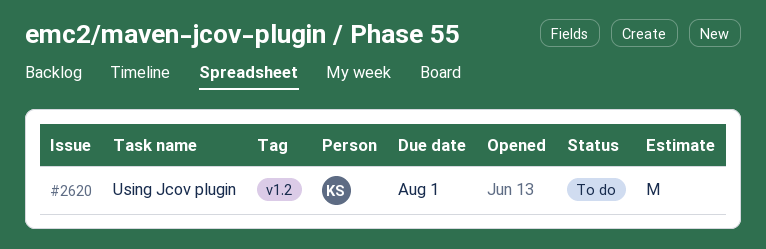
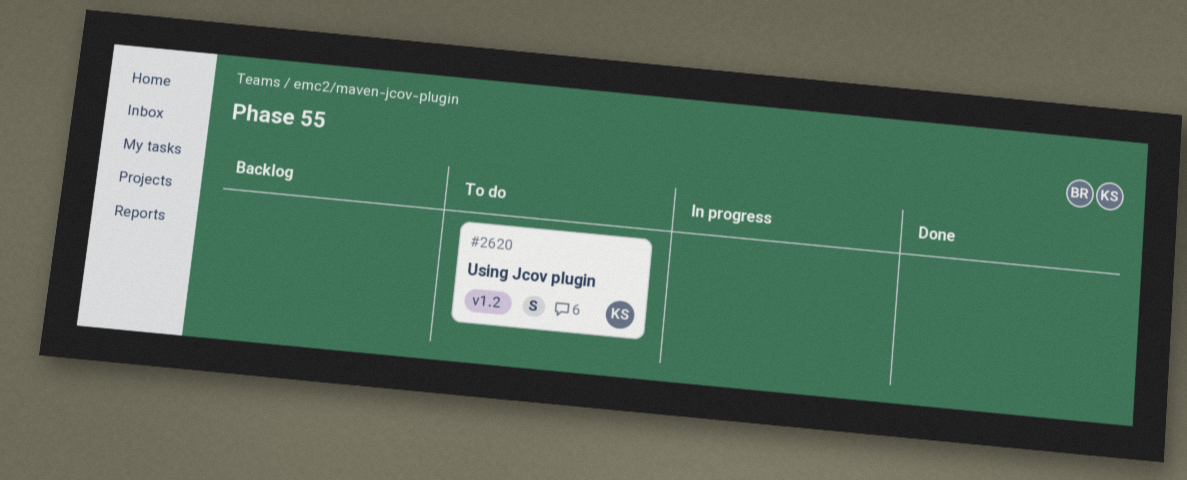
#2620, estimate: M -> S

